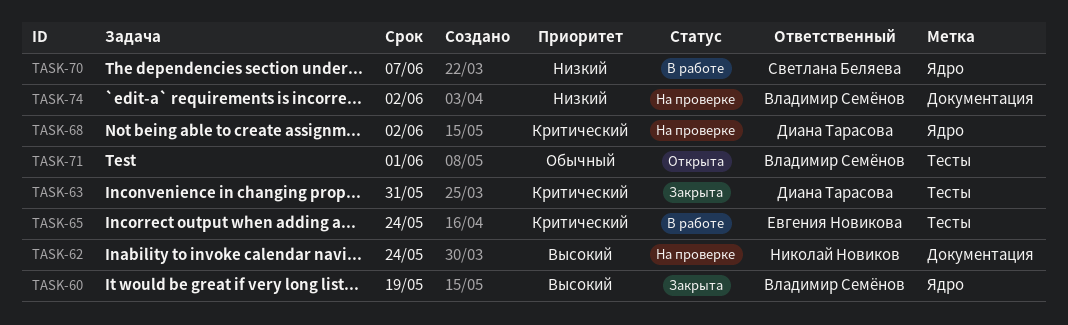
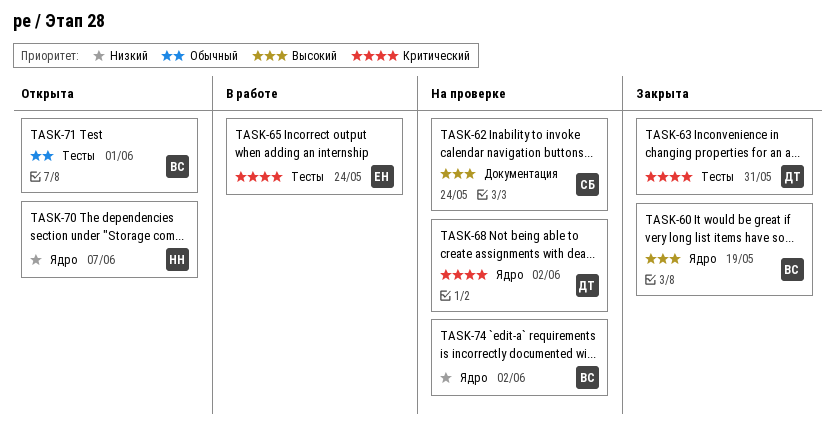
TASK-62, owner: Николай Новиков -> Светлана Беляева
TASK-70, status: В работе -> Открыта
TASK-70, owner: Светлана Беляева -> Николай Новиков
TASK-74, label: Документация -> Ядро

